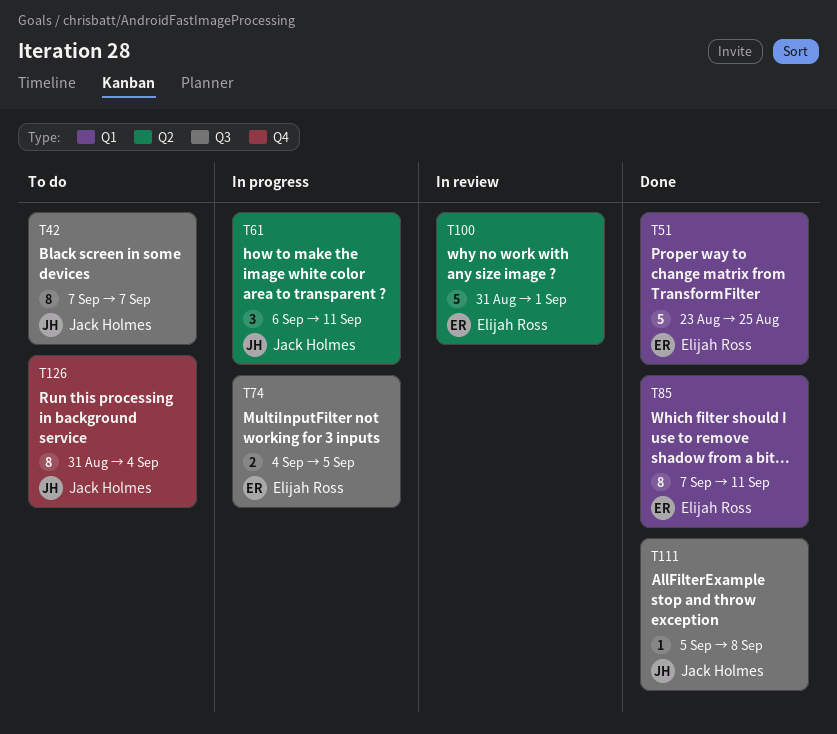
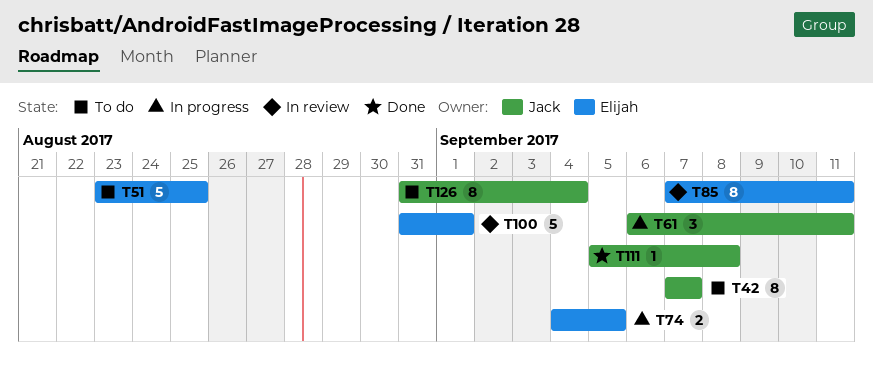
T51, status: Done -> To do
T85, status: Done -> In review

